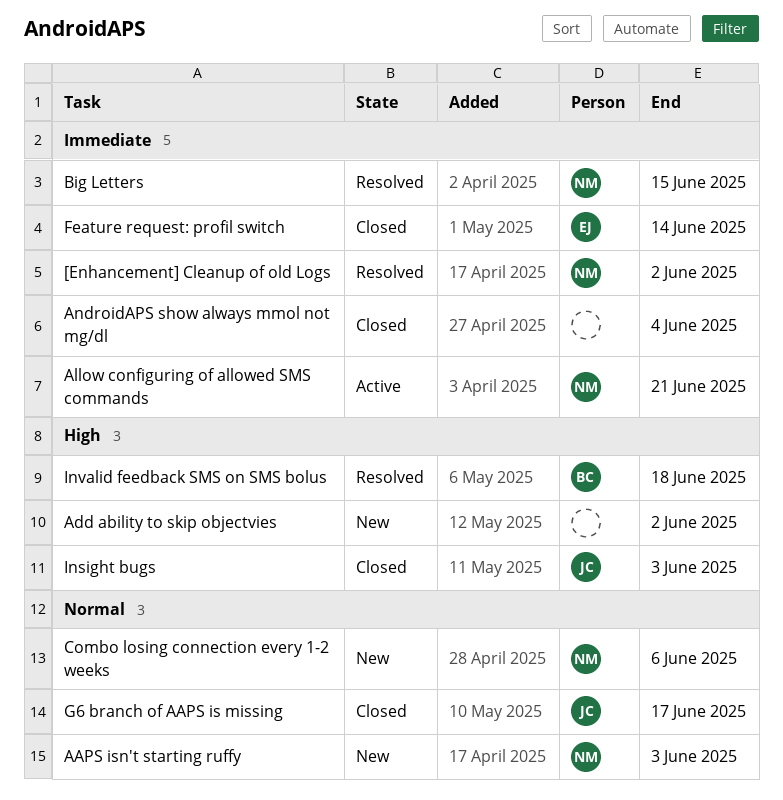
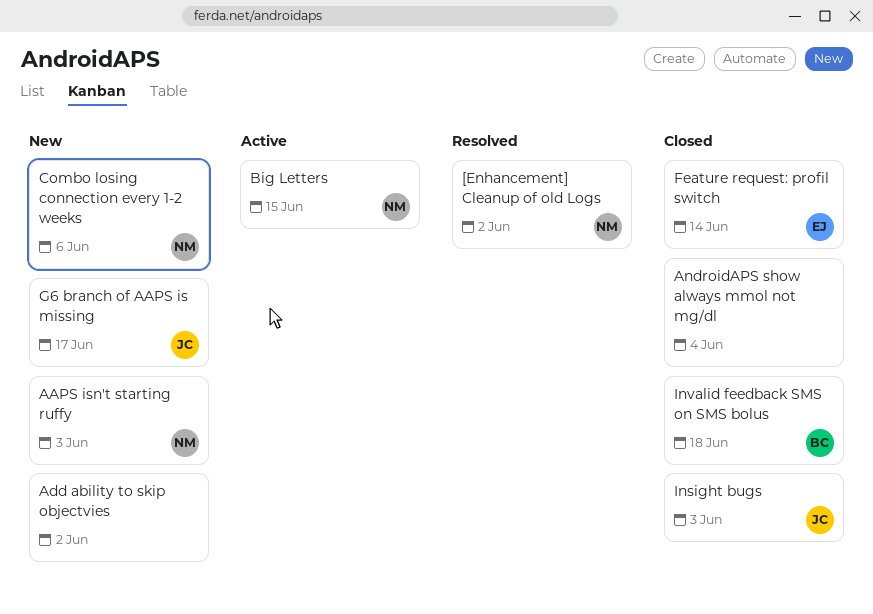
Allow configuring of allowed SMS commands: present -> none
Big Letters, status: Resolved -> Active
G6 branch of AAPS is missing, status: Closed -> New
Invalid feedback SMS on SMS bolus, status: Resolved -> Closed

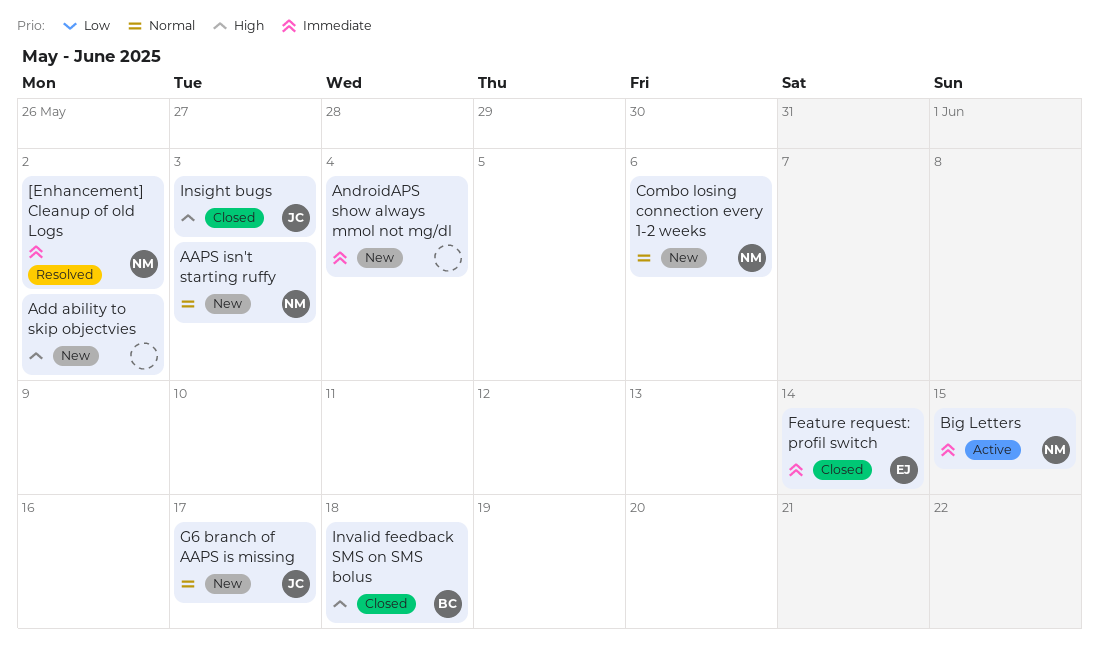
AndroidAPS show always mmol not mg/dl, status: Closed -> New

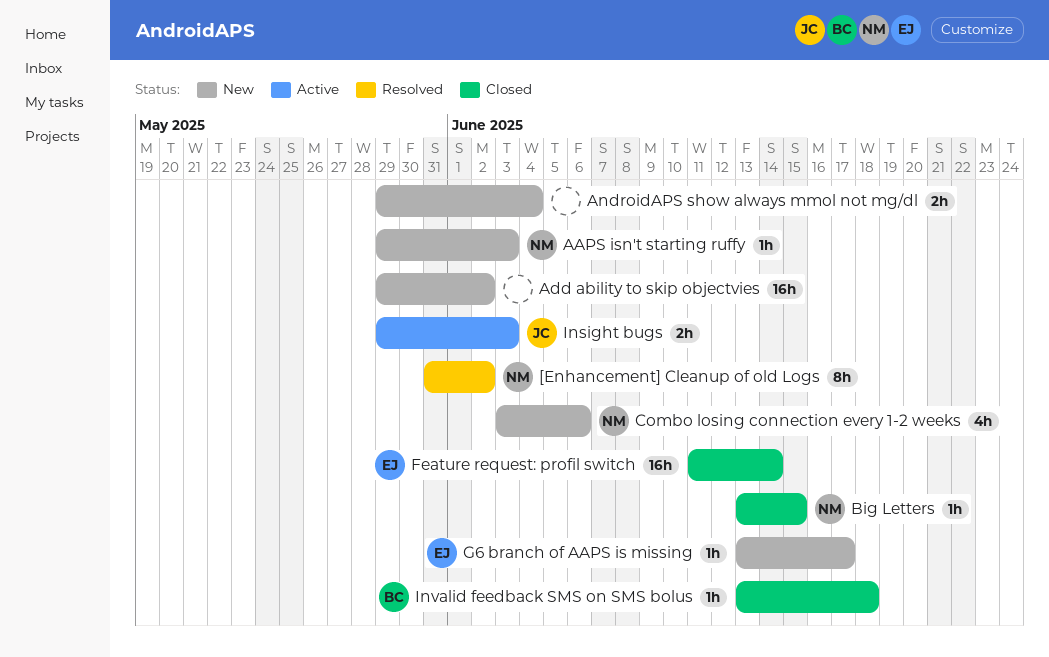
Big Letters, status: Active -> Closed
G6 branch of AAPS is missing, owner: JC -> EJ
Insight bugs, status: Closed -> Active

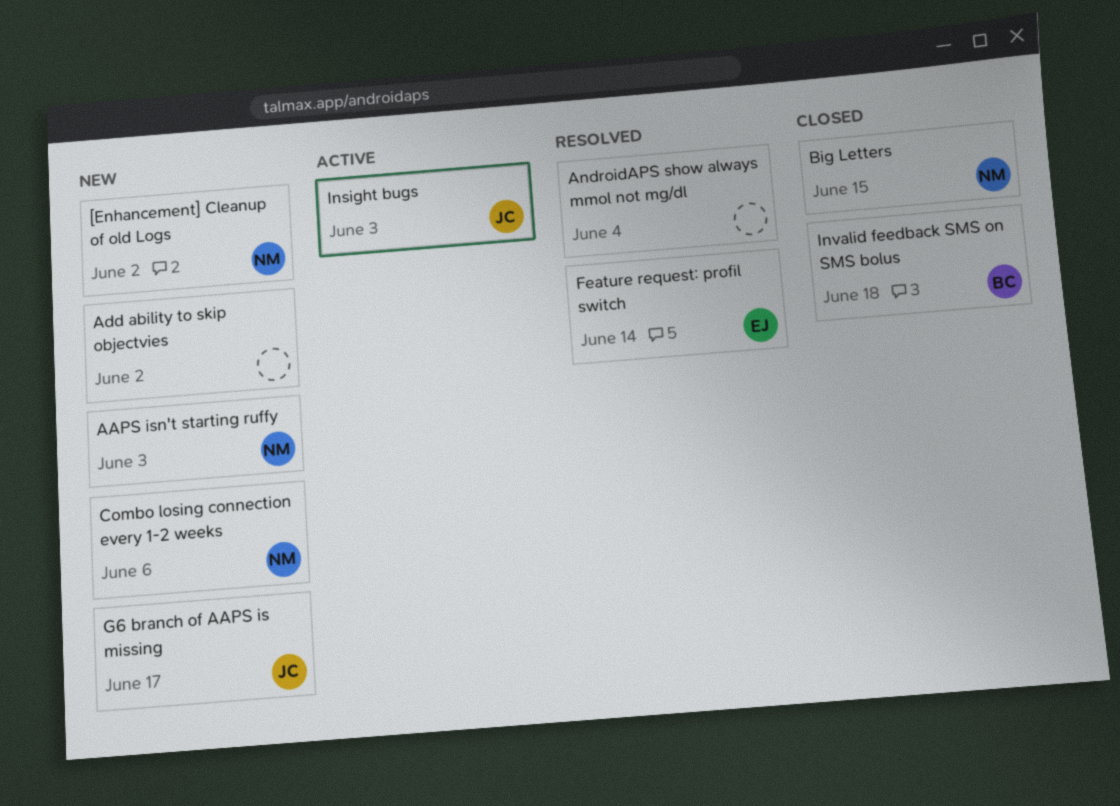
[Enhancement] Cleanup of old Logs, status: Resolved -> New
AndroidAPS show always mmol not mg/dl, status: New -> Resolved
Feature request: profil switch, status: Closed -> Resolved
G6 branch of AAPS is missing, owner: EJ -> JC

